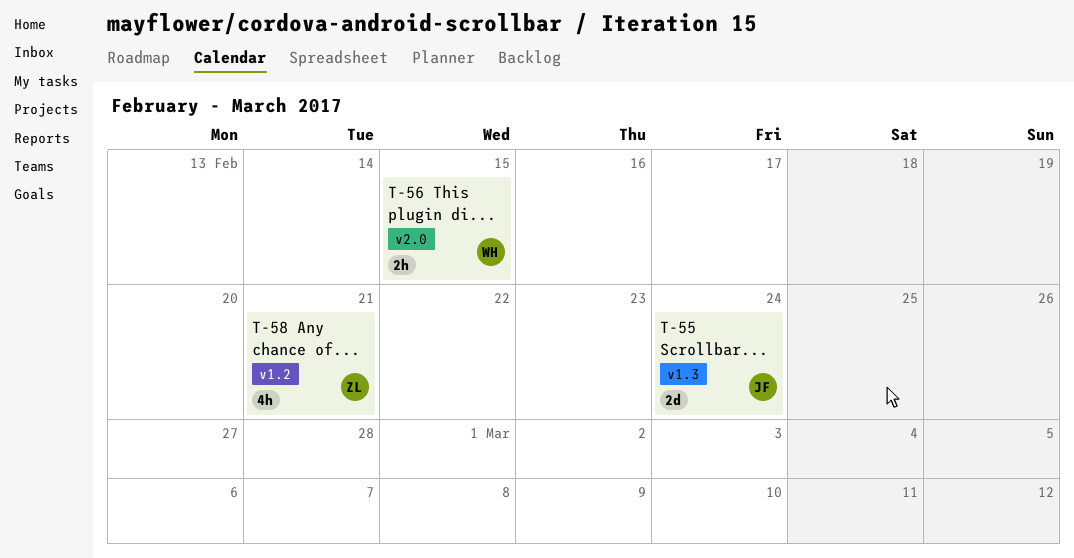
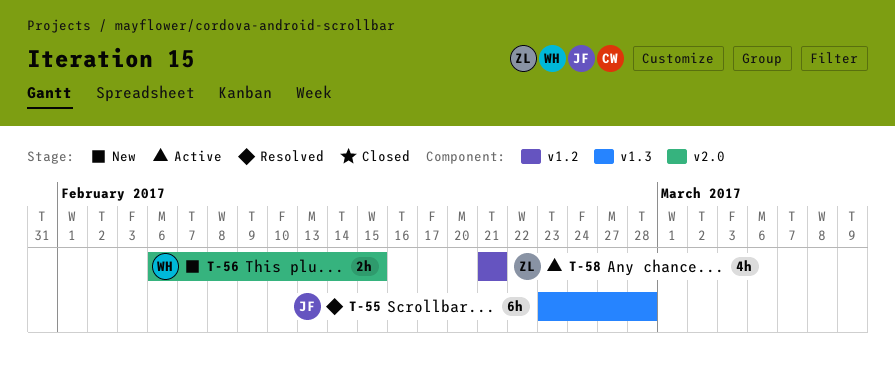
T-55, estimate: 2d -> 6h
T-55, due: Feb 24 -> Feb 28

